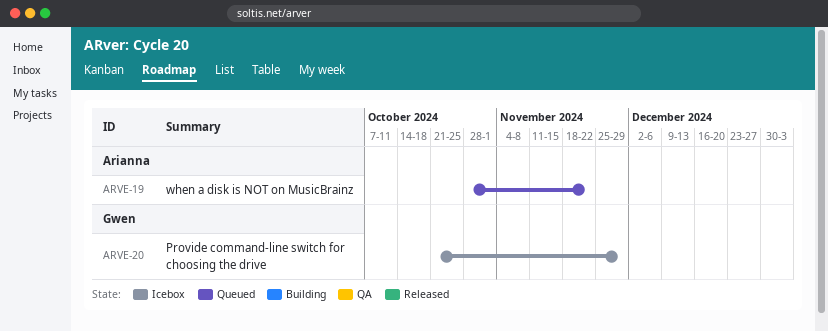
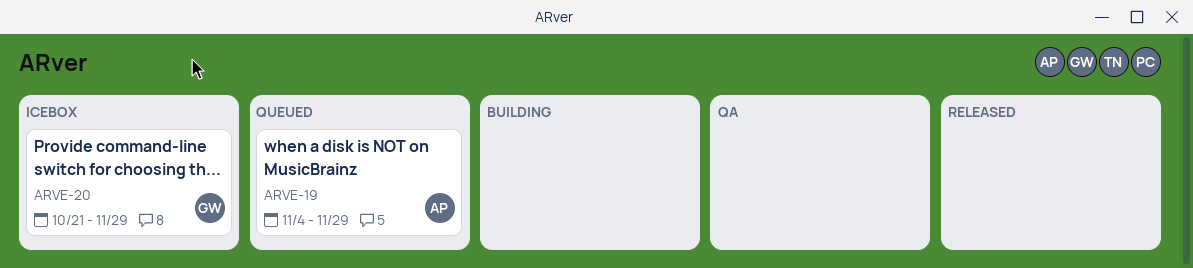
ARVE-19, start: Oct 28 -> Nov 4
ARVE-19, due: Nov 22 -> Nov 29

